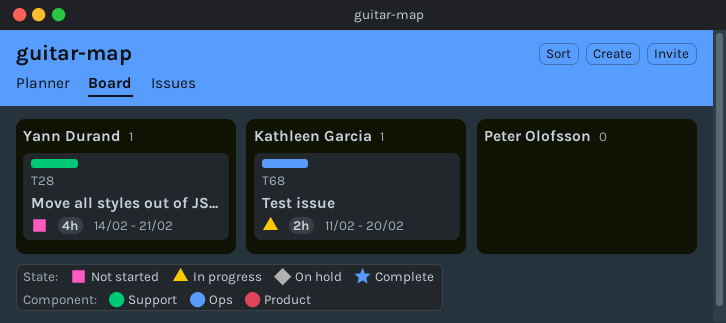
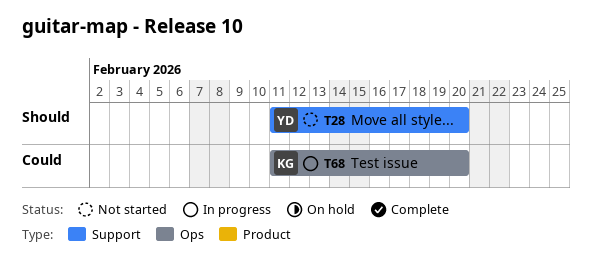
T28, start: Feb 14 -> Feb 11
T28, due: Feb 21 -> Feb 20

